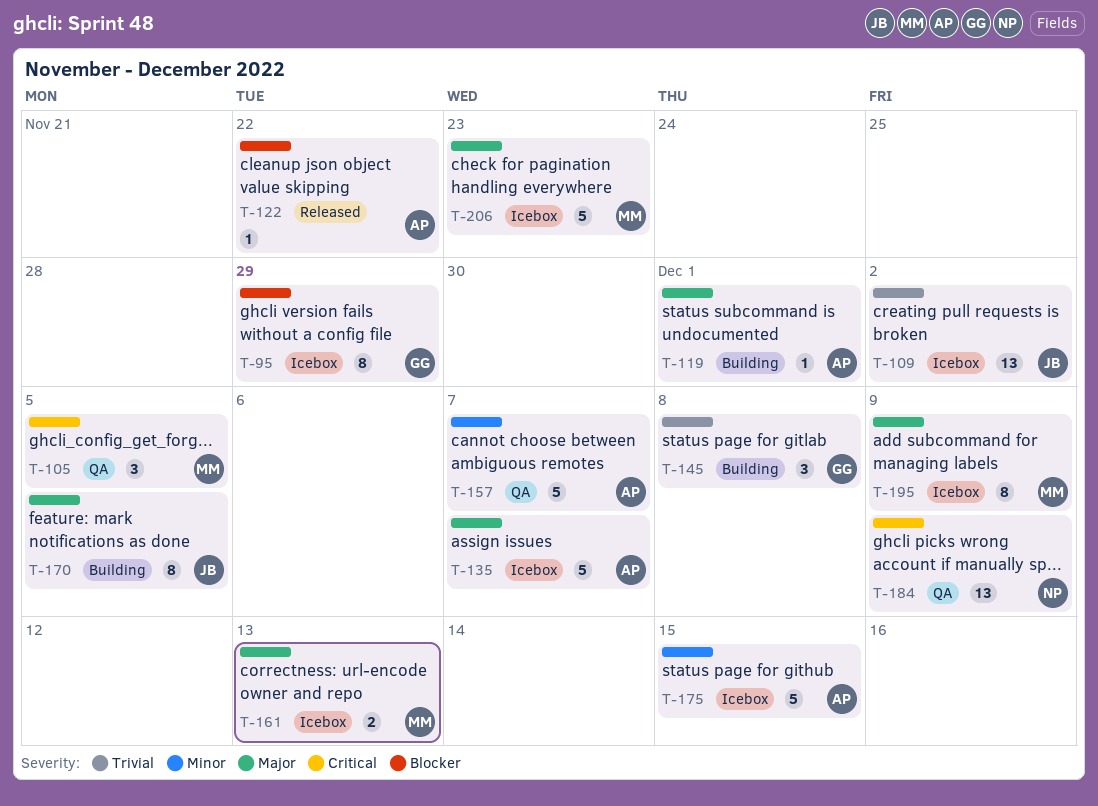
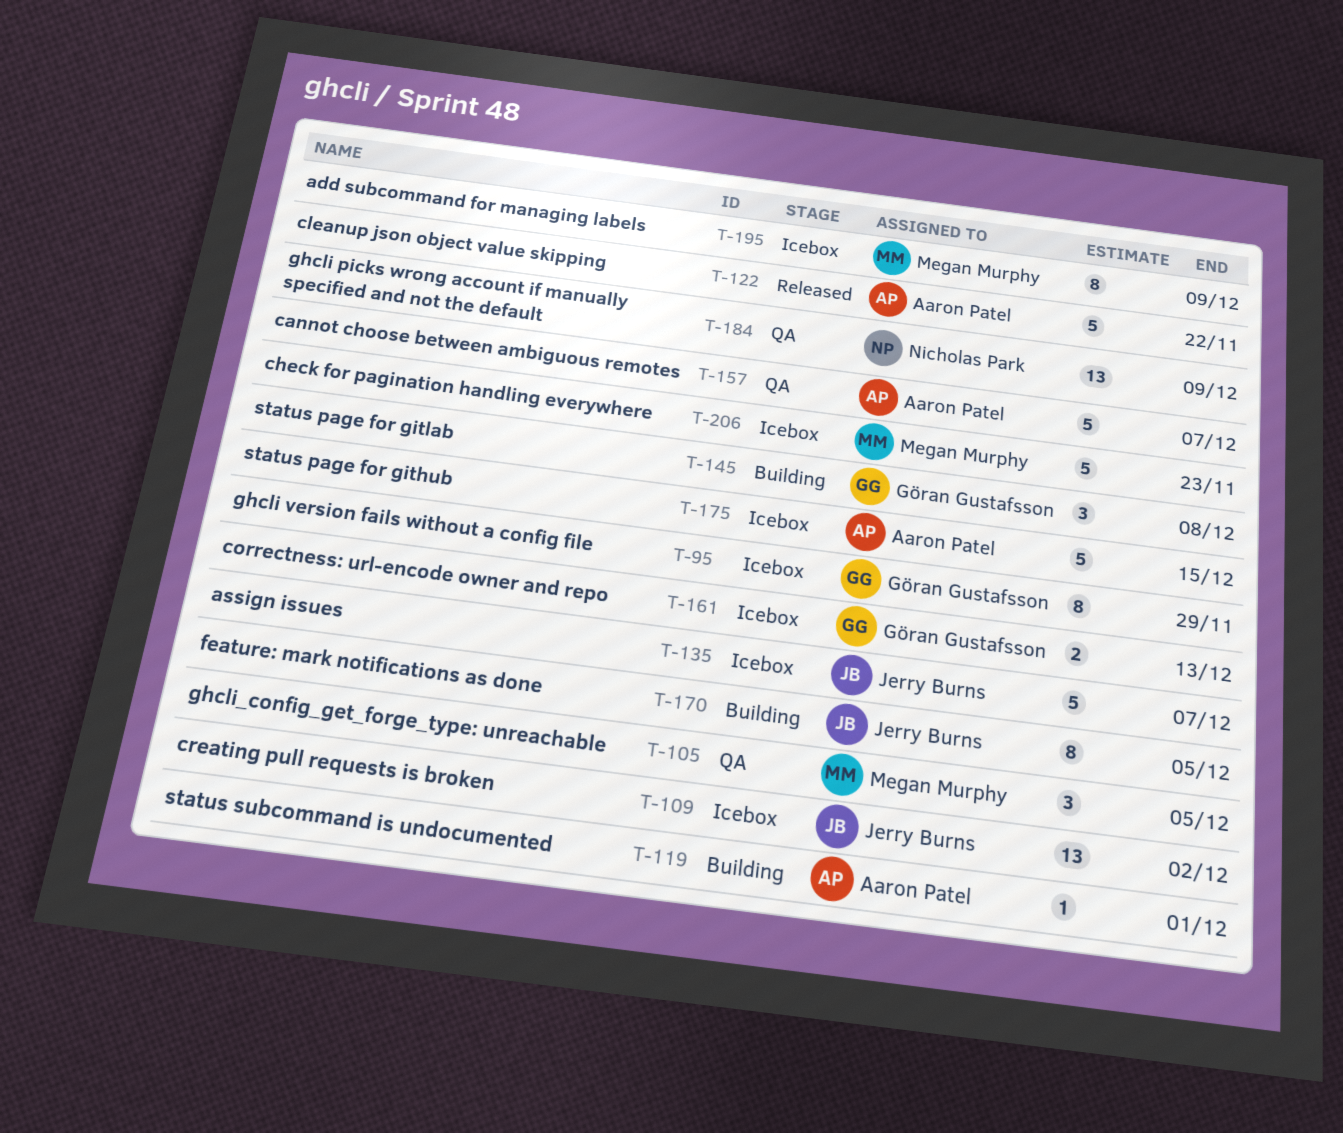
T-122, estimate: 1 -> 5
T-135, owner: Aaron Patel -> Jerry Burns
T-161, owner: Megan Murphy -> Göran Gustafsson

